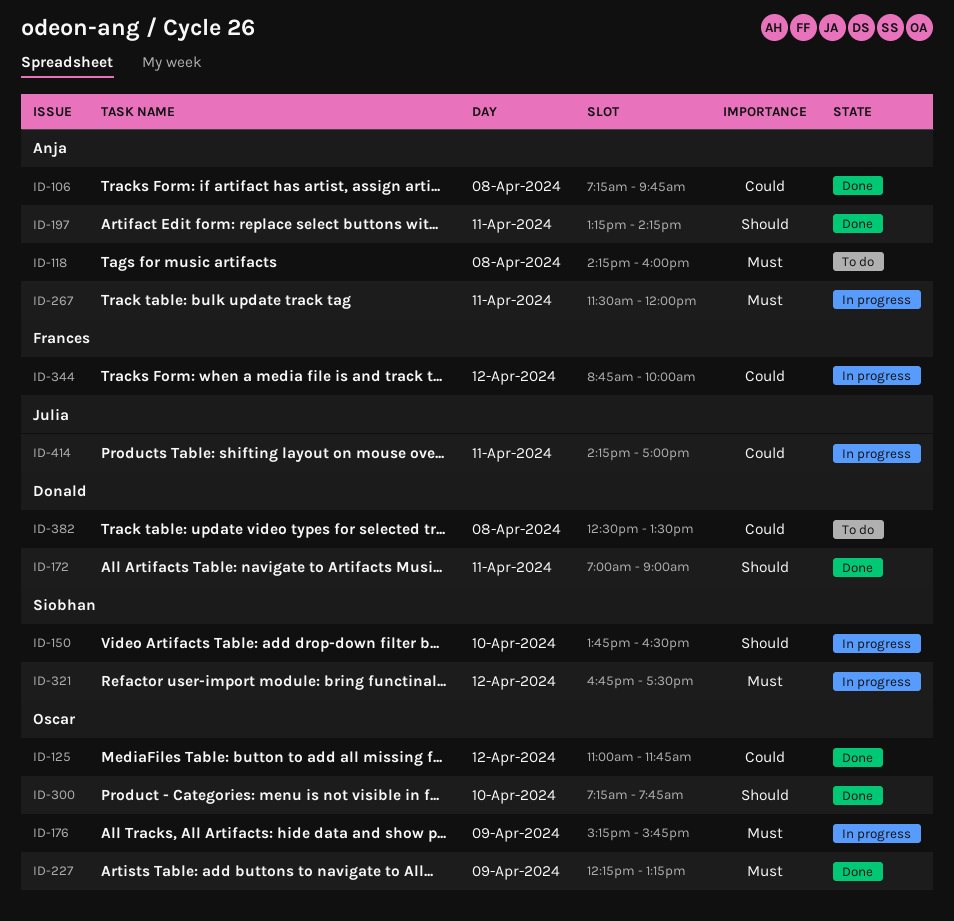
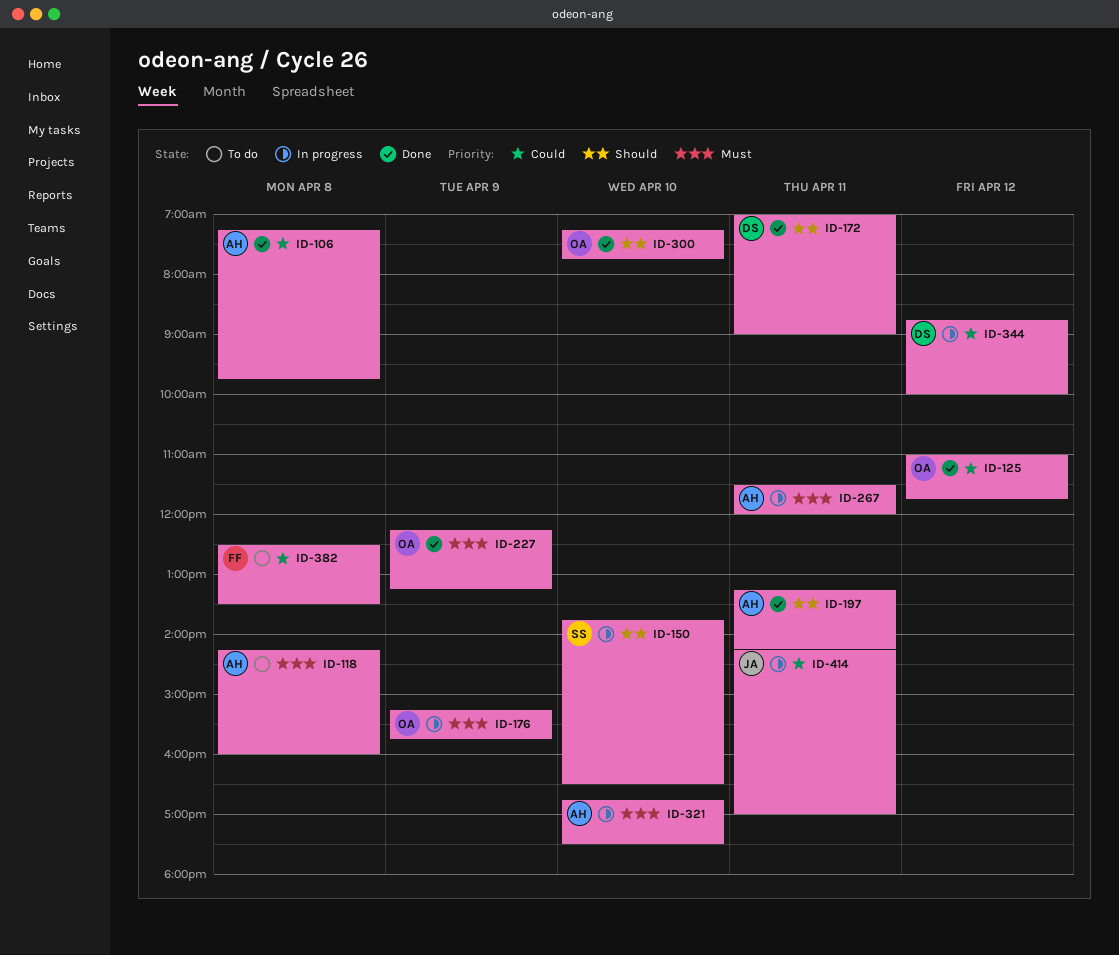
ID-321, owner: Siobhan -> Anja
ID-321, day: Apr 12 -> Apr 10
ID-344, owner: Frances -> Donald
ID-382, owner: Donald -> Frances

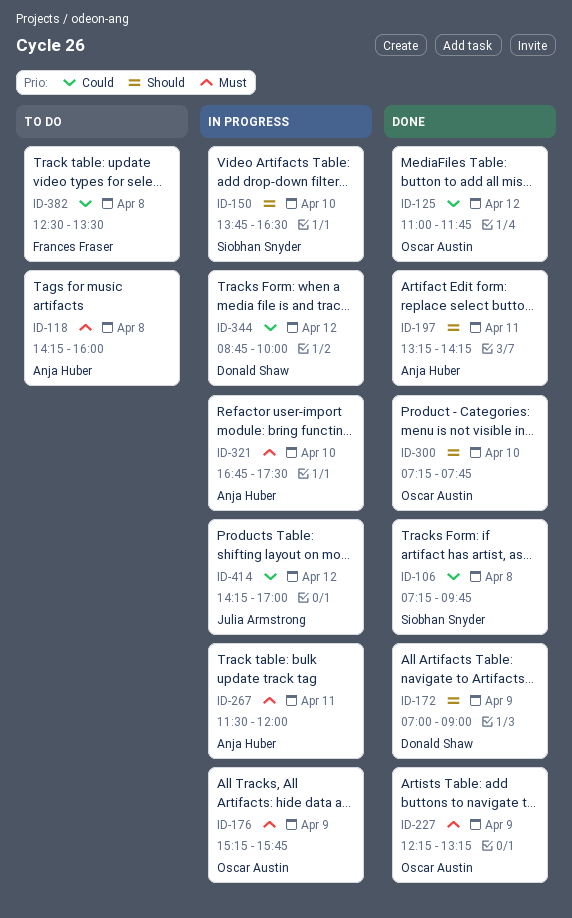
ID-106, owner: Anja Huber -> Siobhan Snyder
ID-172, day: Apr 11 -> Apr 9
ID-414, day: Apr 11 -> Apr 12

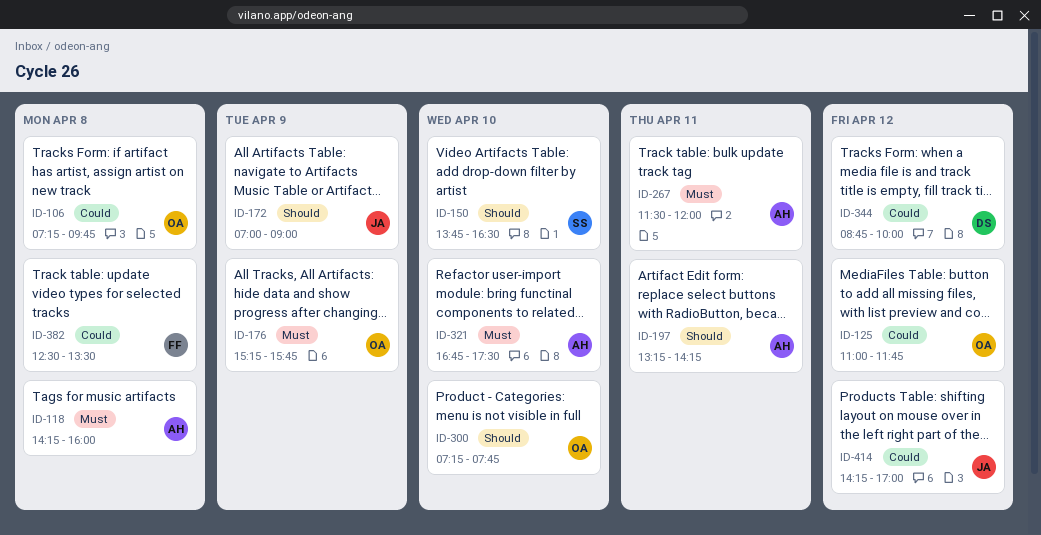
ID-106, owner: Siobhan Snyder -> Oscar Austin
ID-172, owner: Donald Shaw -> Julia Armstrong
ID-227: present -> none

